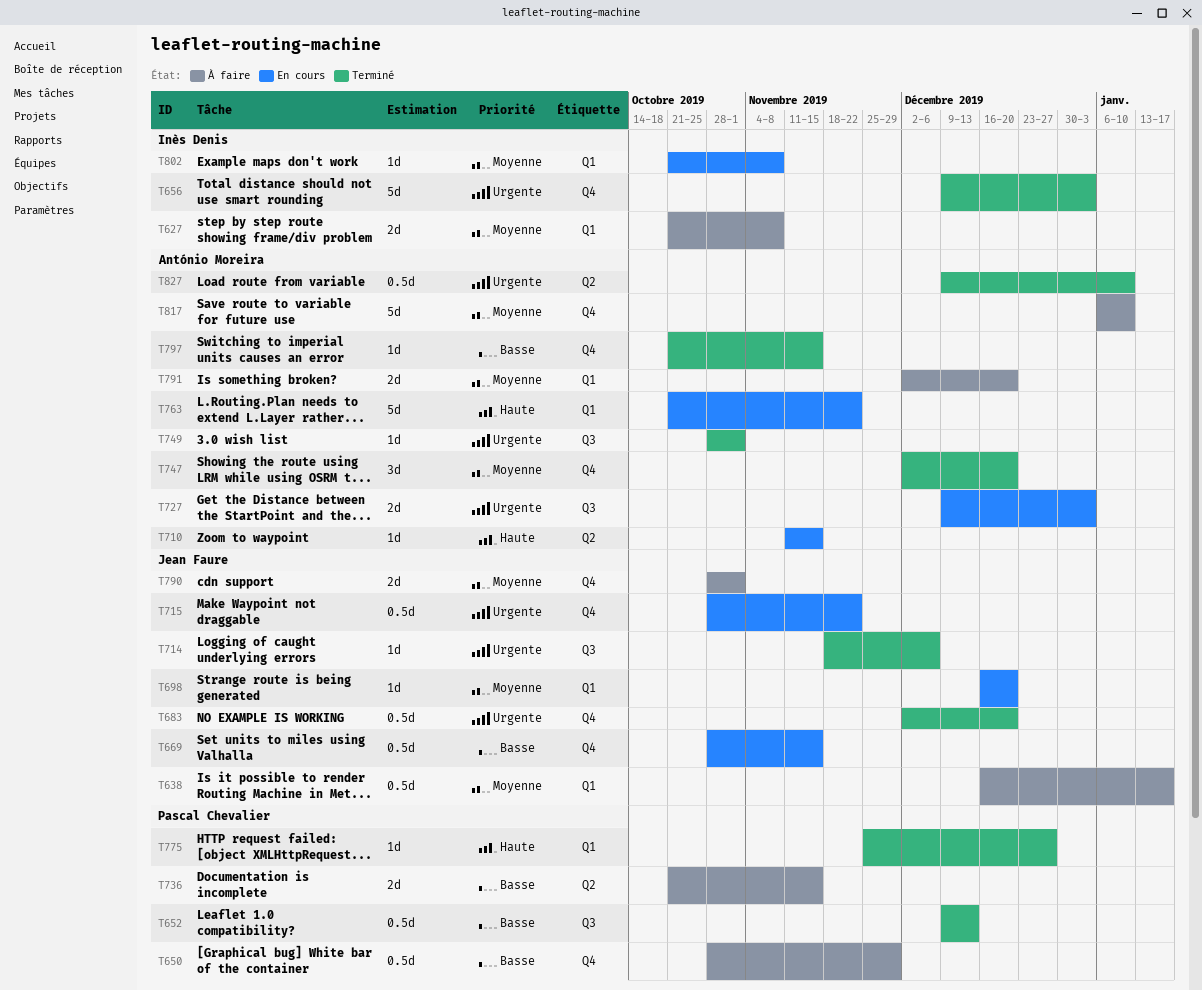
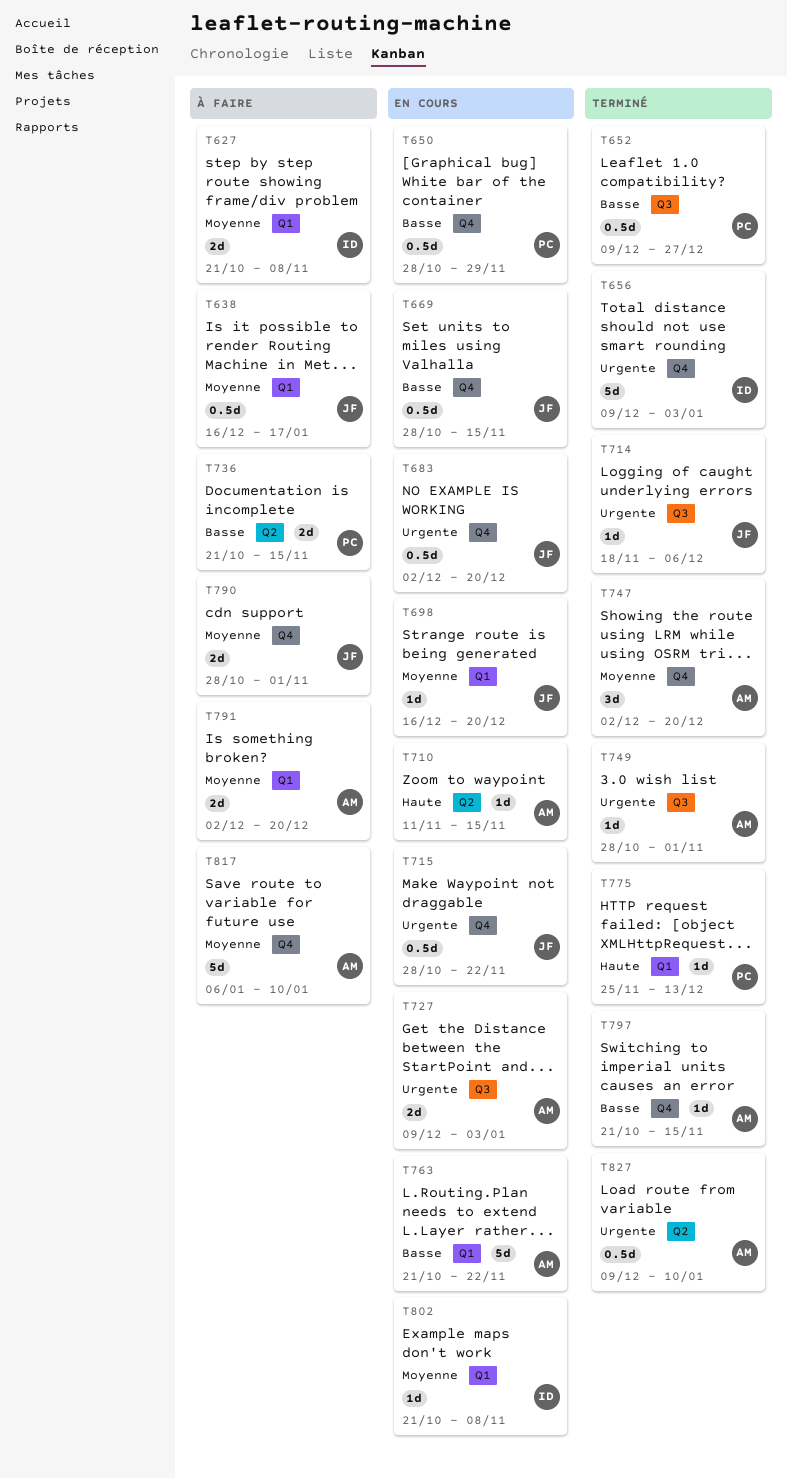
T650, status: À faire -> En cours
T652, due: Dec 13 -> Dec 27
T683, status: Terminé -> En cours
T763, priority: Haute -> Basse
T775, due: Dec 27 -> Dec 13

